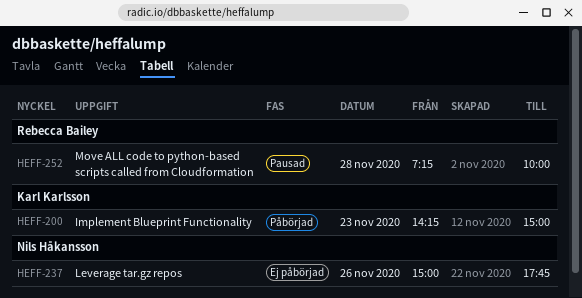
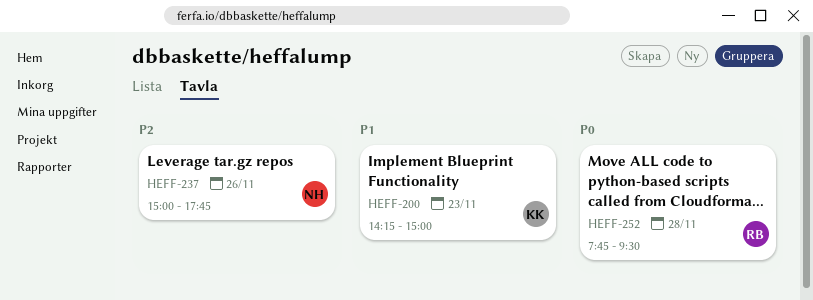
HEFF-252, begins: 07:15 -> 07:45
HEFF-252, ends: 10:00 -> 09:30

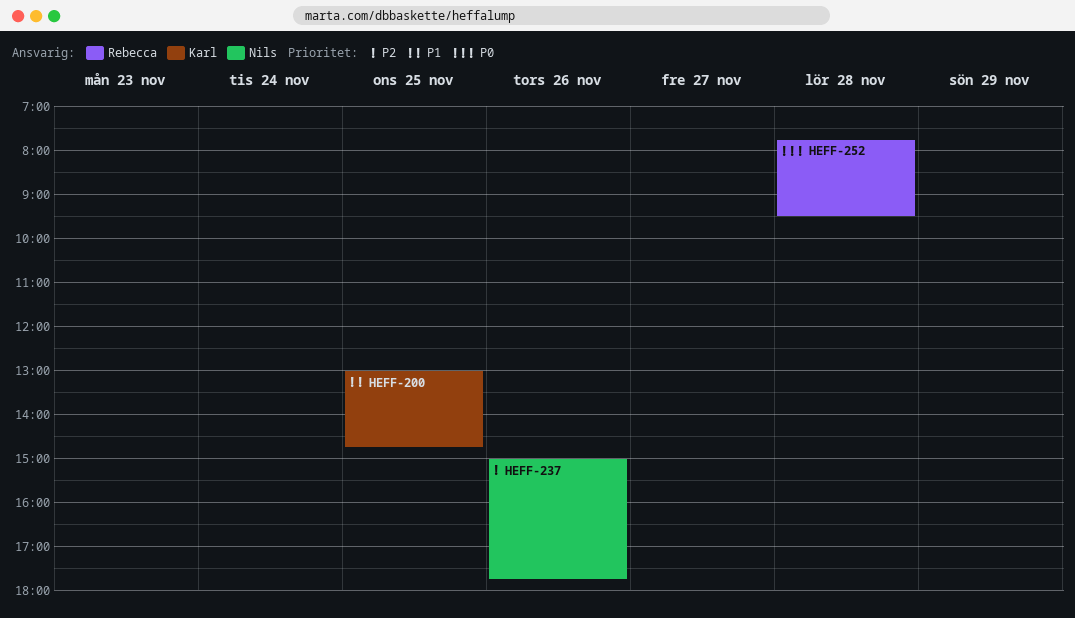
HEFF-200, day: Nov 23 -> Nov 25
HEFF-200, begins: 14:15 -> 13:00
HEFF-200, ends: 15:00 -> 14:45

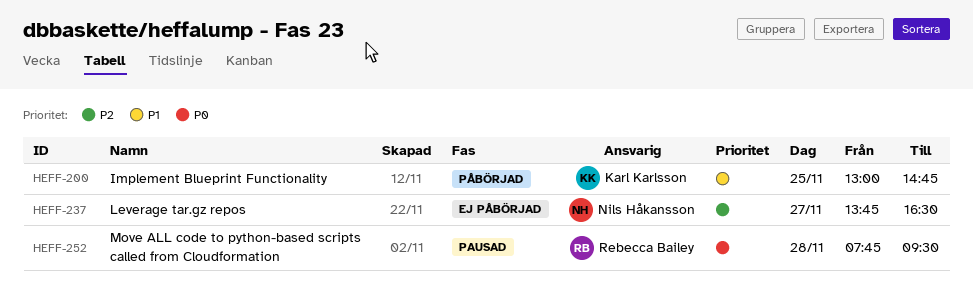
HEFF-237, day: Nov 26 -> Nov 27
HEFF-237, begins: 15:00 -> 13:45
HEFF-237, ends: 17:45 -> 16:30

